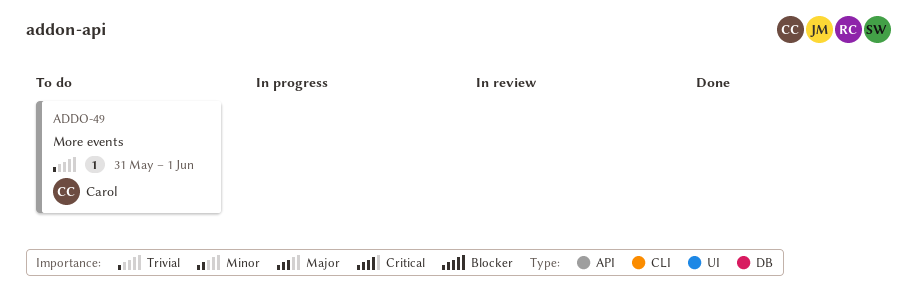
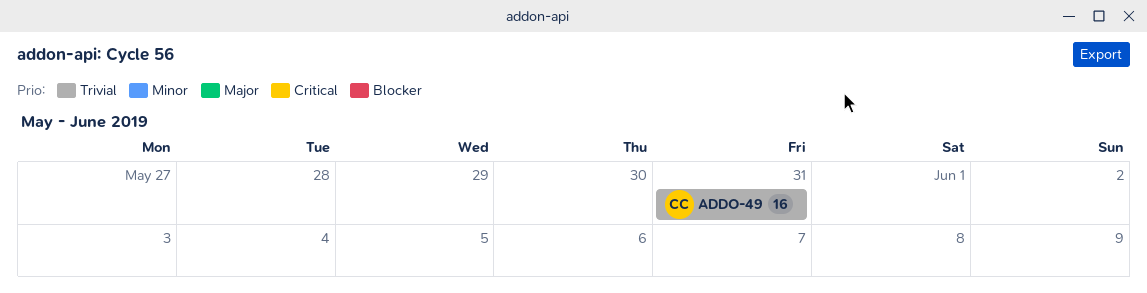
ADDO-49, estimate: 1 -> 16
ADDO-49, due: Jun 1 -> May 31

